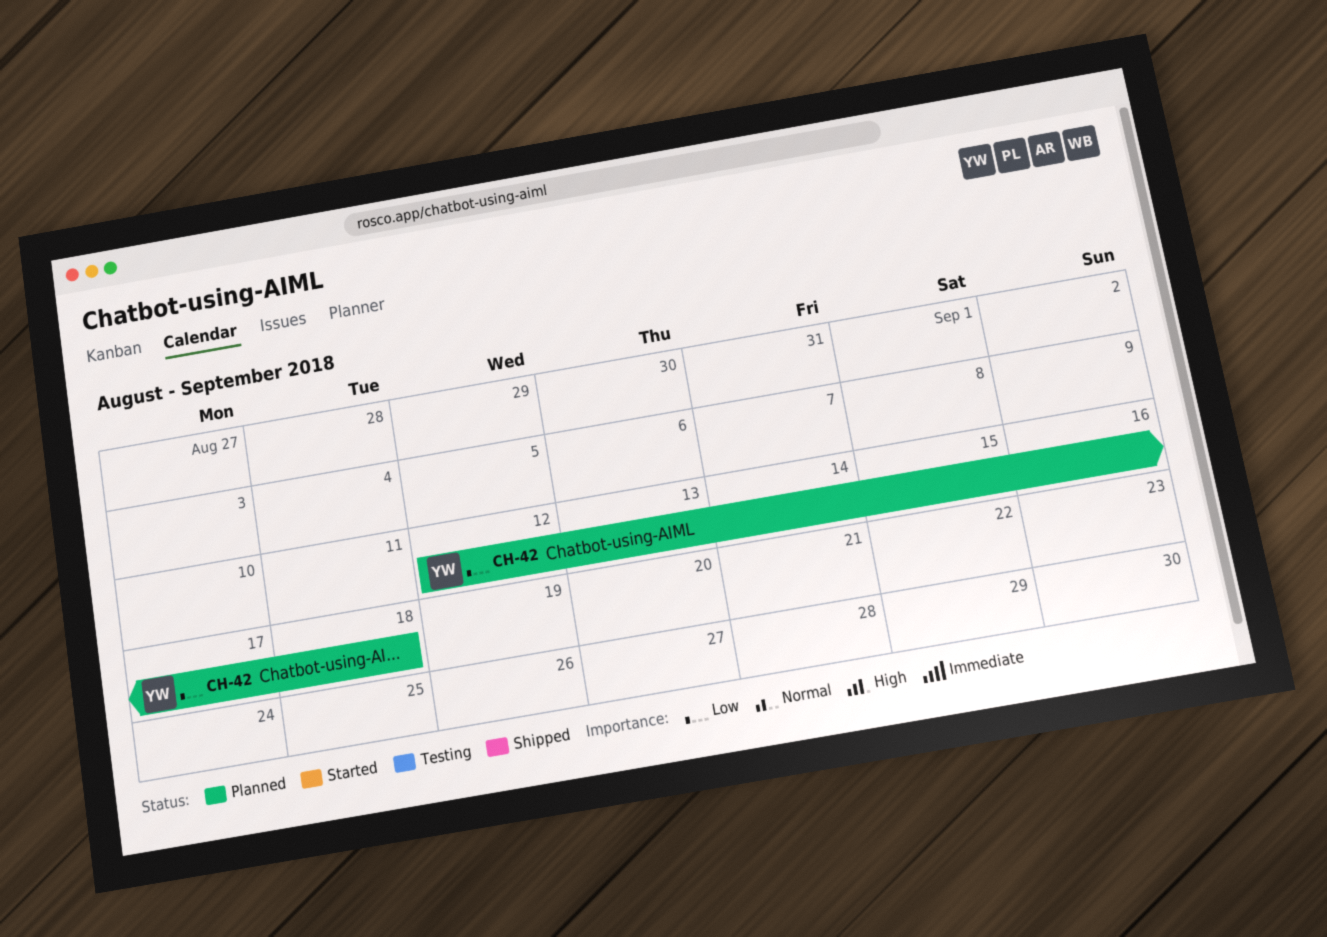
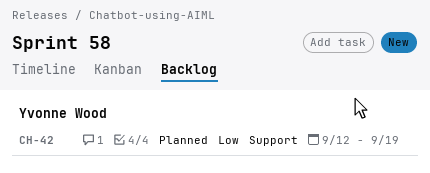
CH-42, due: Sep 18 -> Sep 19

